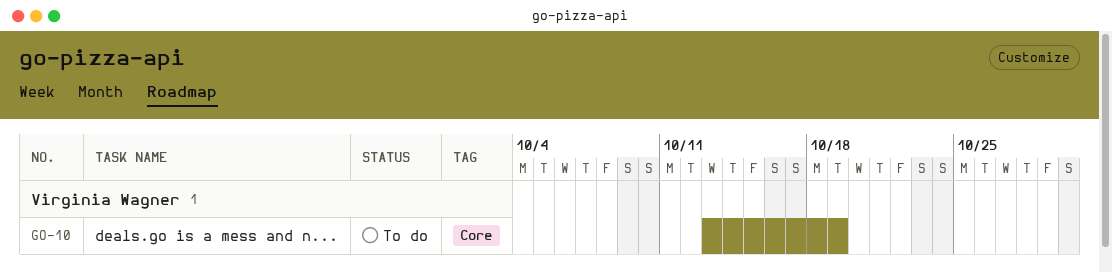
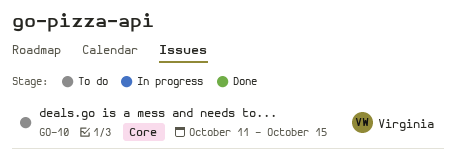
GO-10, start: Oct 13 -> Oct 11
GO-10, due: Oct 19 -> Oct 15

